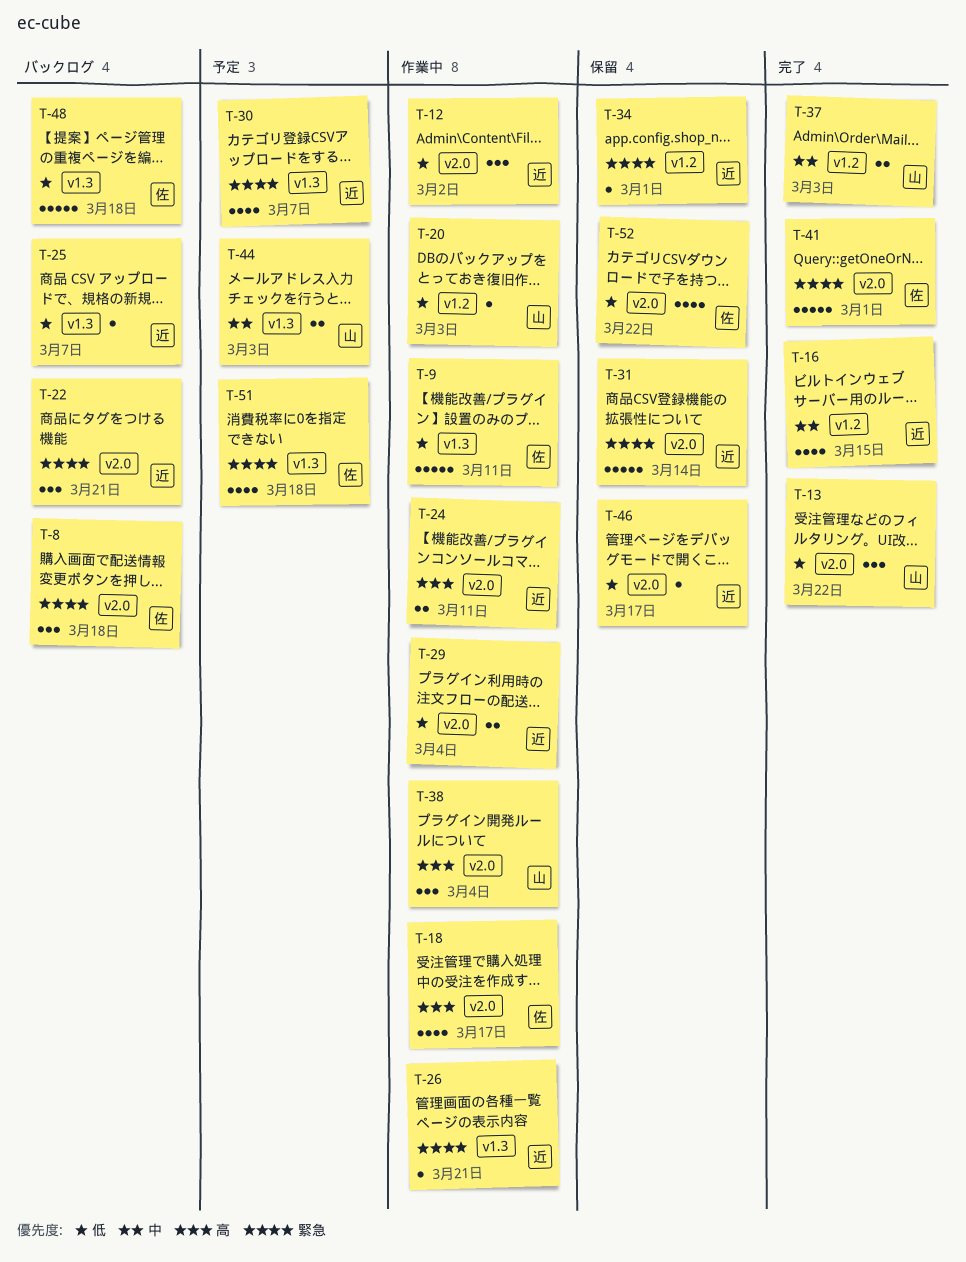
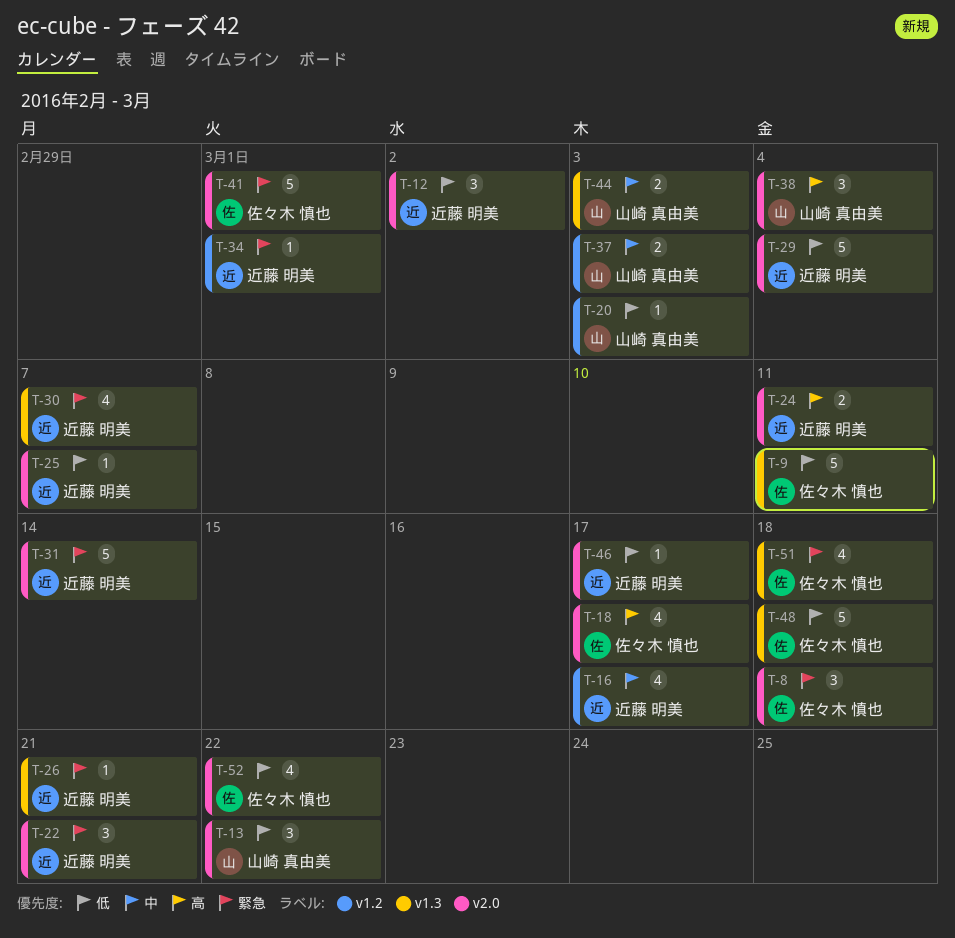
T-16, due: Mar 15 -> Mar 17
T-25, label: v1.3 -> v2.0
T-29, estimate: 2 -> 5

